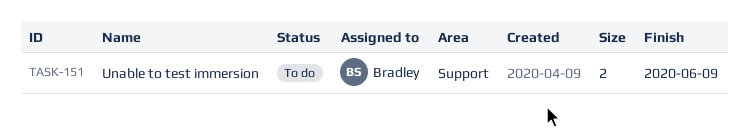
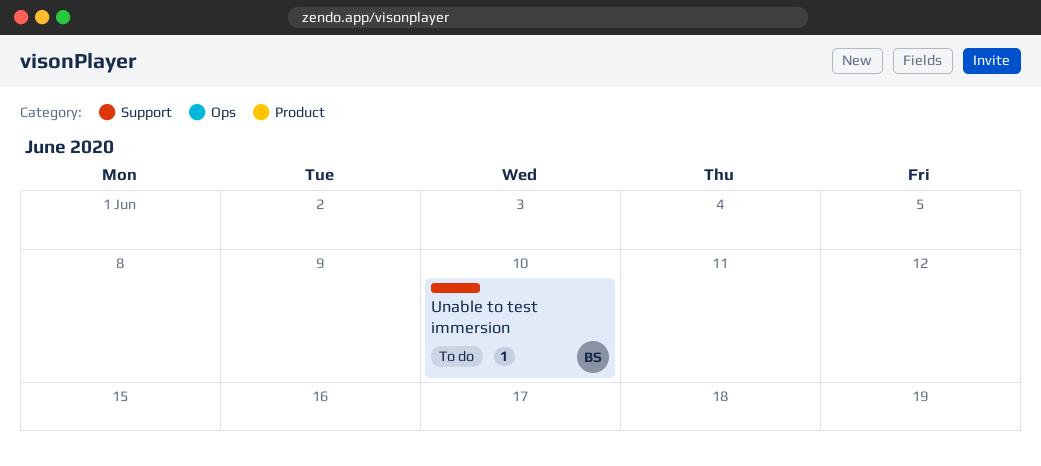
Unable to test immersion, estimate: 2 -> 1
Unable to test immersion, due: Jun 9 -> Jun 10

